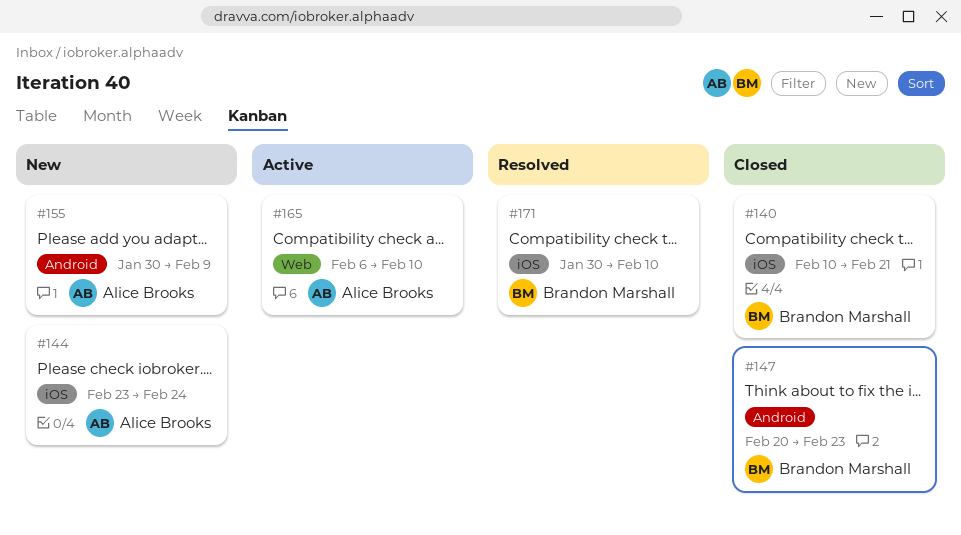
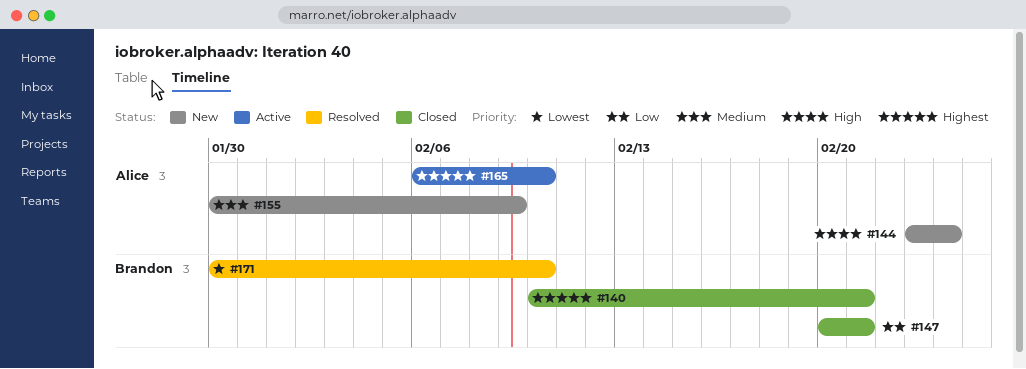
#147, due: Feb 23 -> Feb 21

